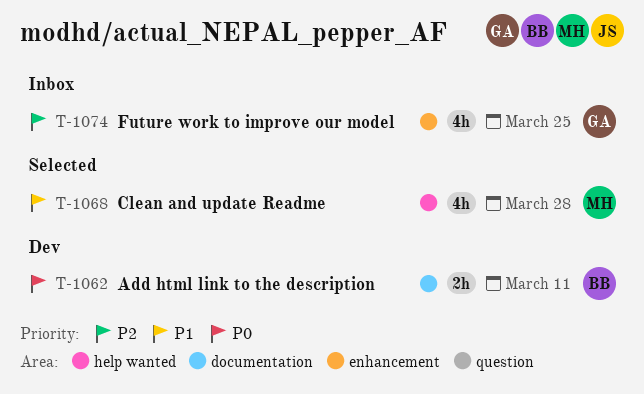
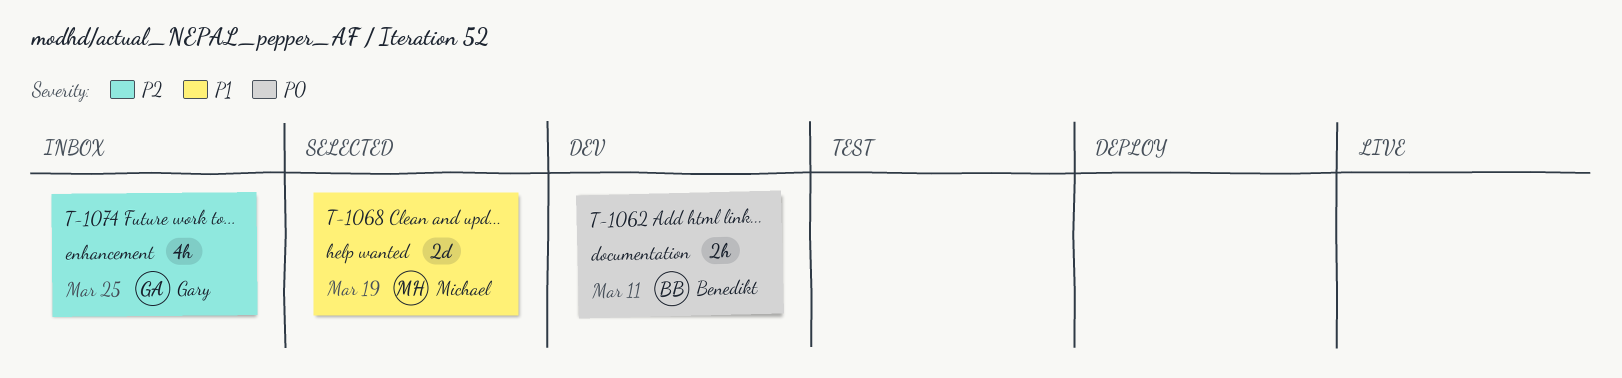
T-1068, estimate: 4h -> 2d
T-1068, due: Mar 28 -> Mar 19

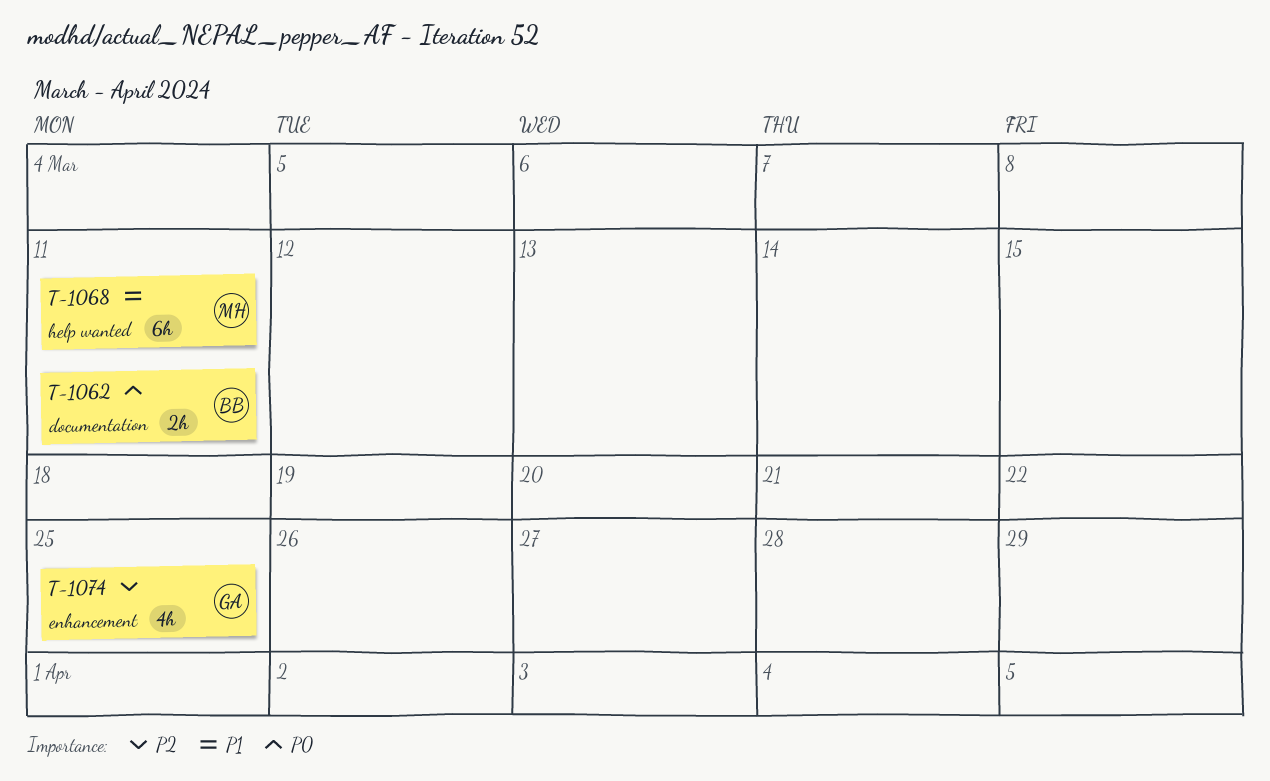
T-1068, estimate: 2d -> 6h
T-1068, due: Mar 19 -> Mar 11

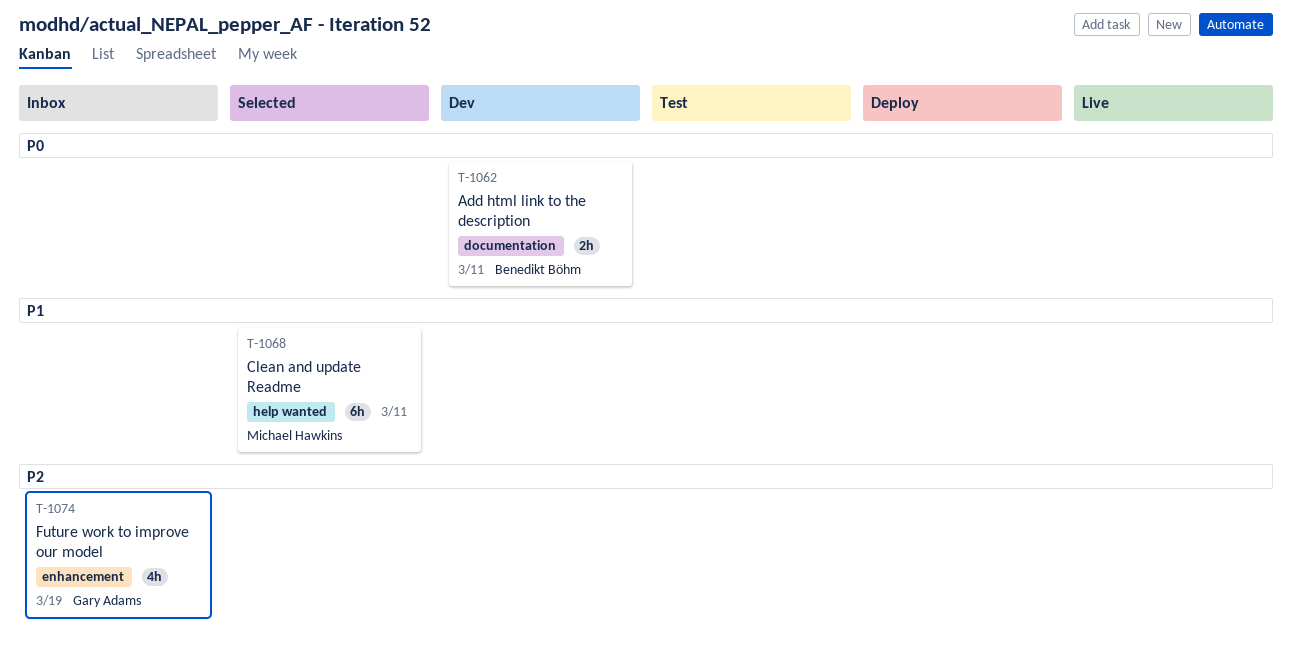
T-1074, due: Mar 25 -> Mar 19

